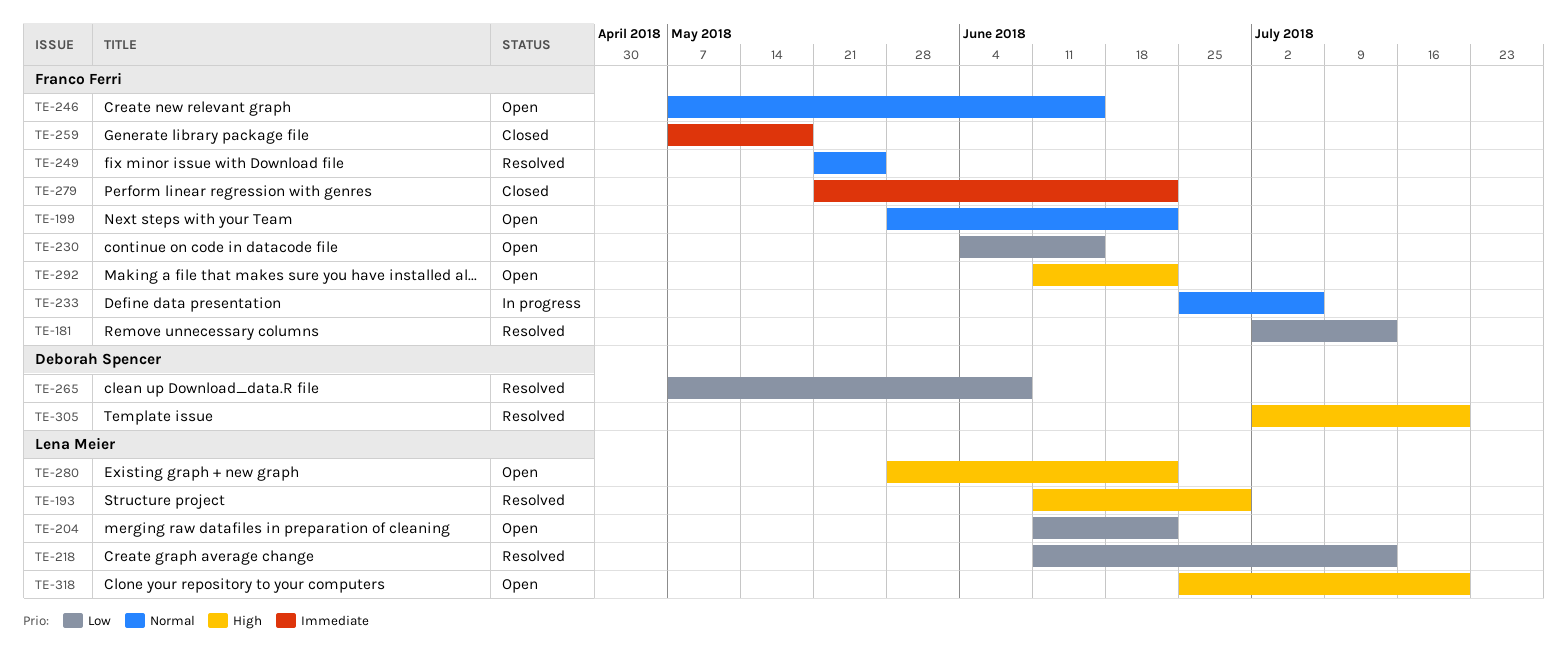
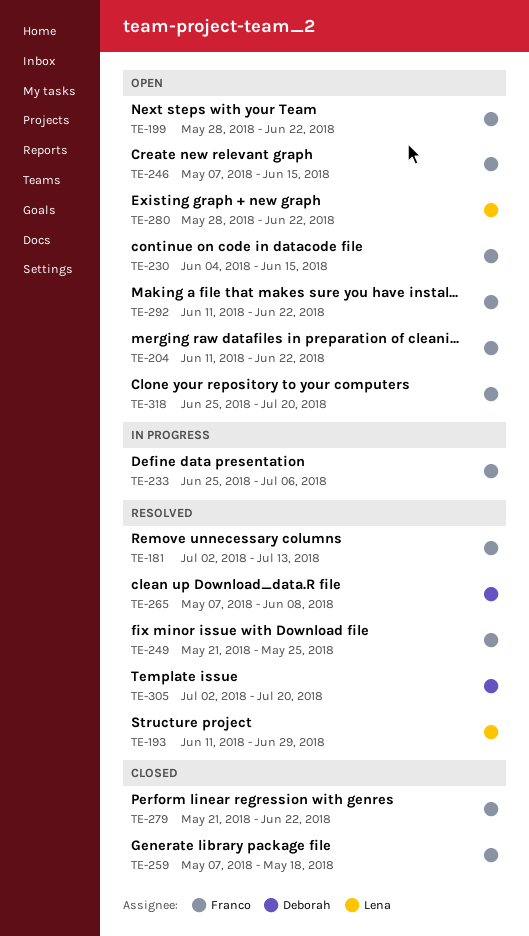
TE-204, owner: Lena Meier -> Franco Ferri
TE-218: present -> none
TE-318, owner: Lena Meier -> Franco Ferri

